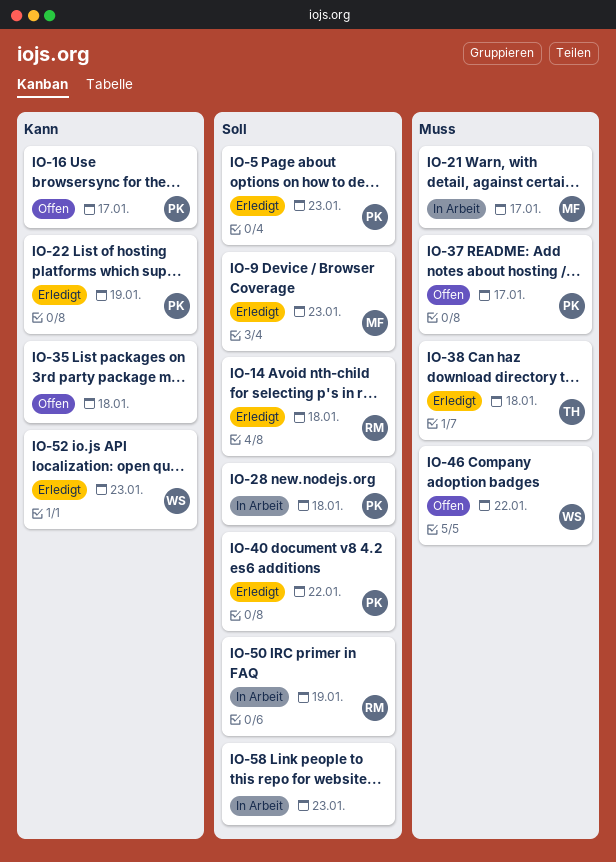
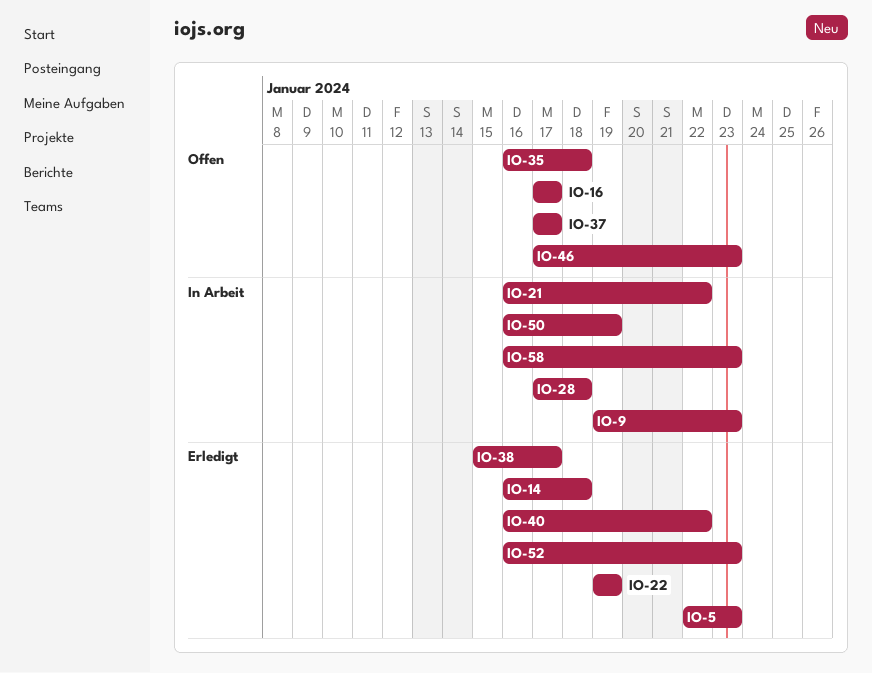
IO-9, status: Erledigt -> In Arbeit
IO-21, due: Jan 17 -> Jan 22
IO-38, due: Jan 18 -> Jan 17
IO-46, due: Jan 22 -> Jan 23

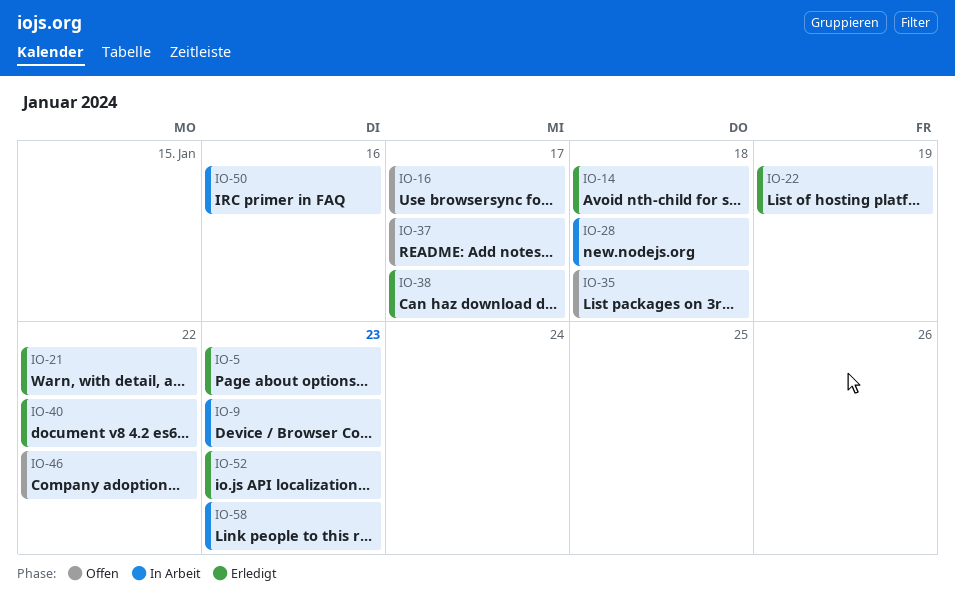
IO-21, status: In Arbeit -> Erledigt
IO-46, due: Jan 23 -> Jan 22
IO-50, due: Jan 19 -> Jan 16

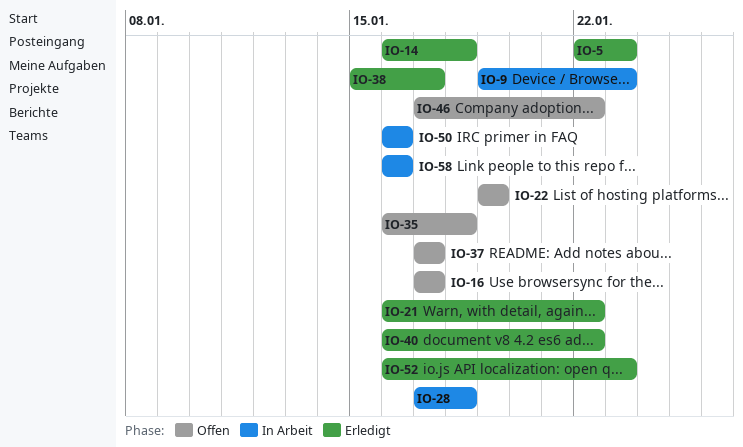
IO-22, status: Erledigt -> Offen
IO-58, due: Jan 23 -> Jan 16

